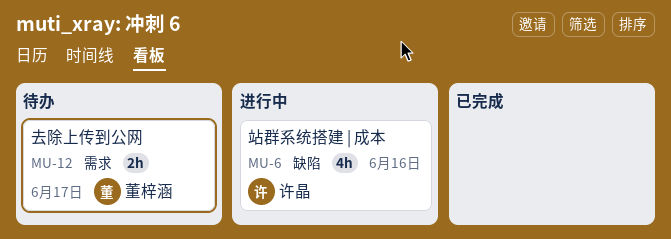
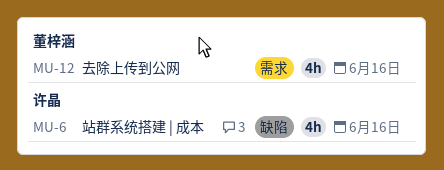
MU-12, estimate: 2h -> 4h
MU-12, due: Jun 17 -> Jun 16

